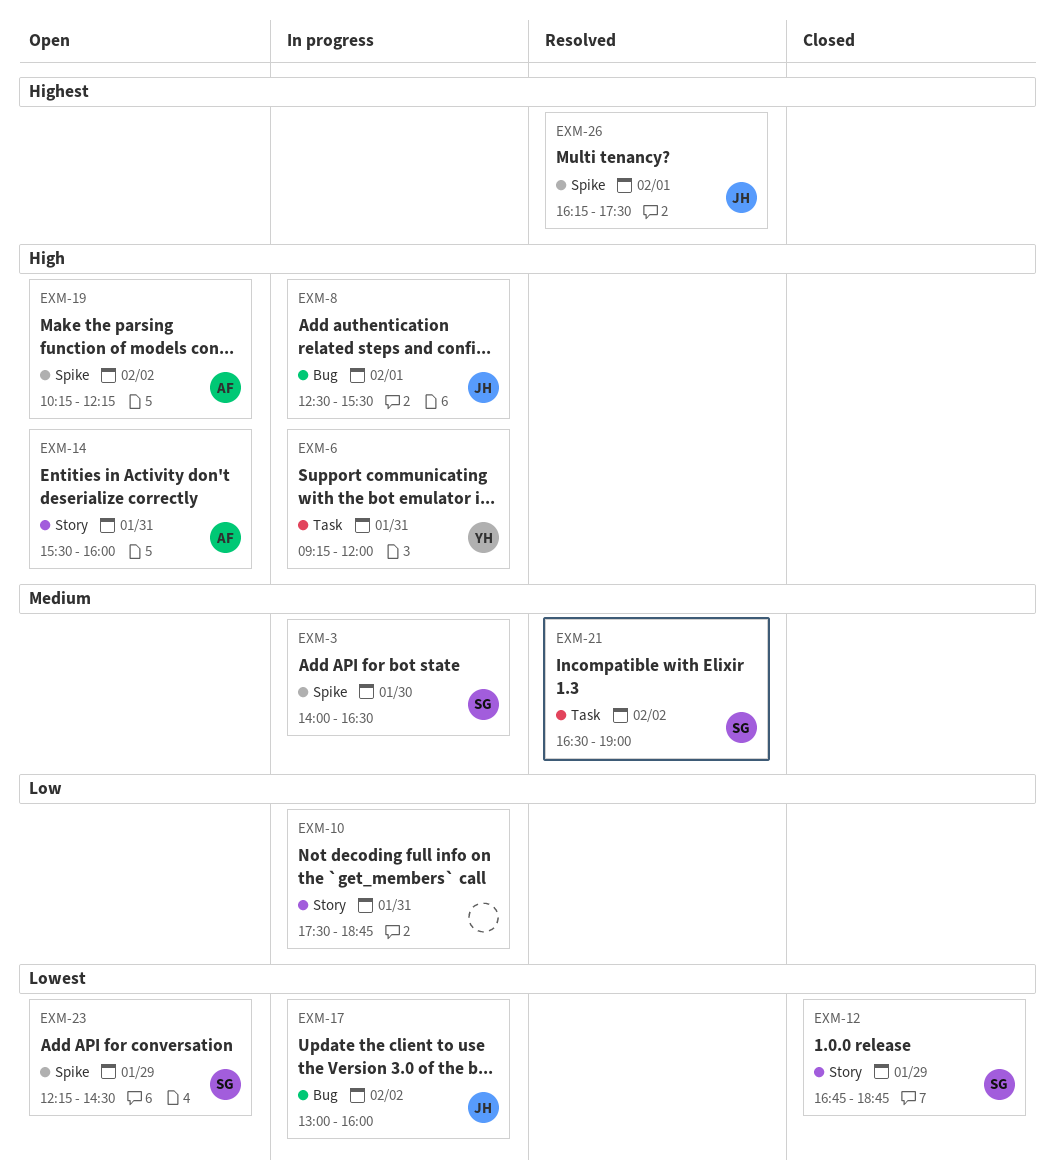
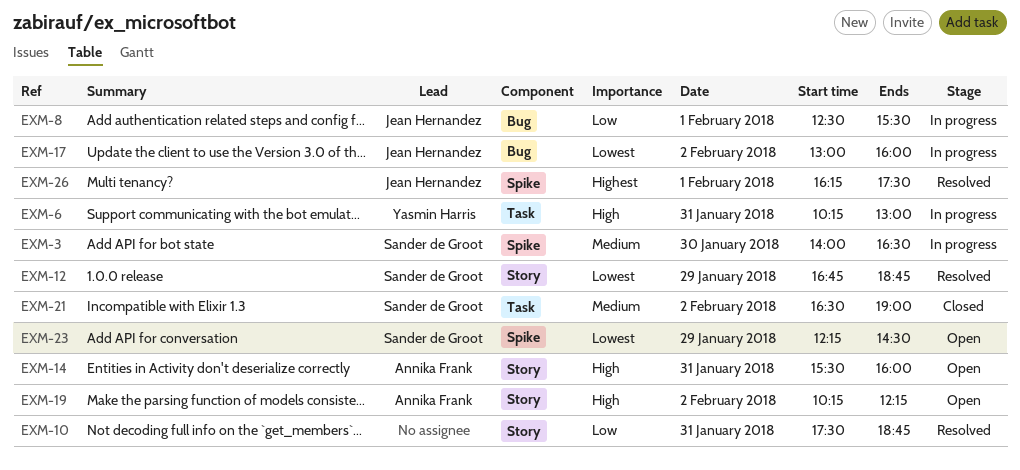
EXM-6, begins: 09:15 -> 10:15
EXM-6, ends: 12:00 -> 13:00
EXM-8, priority: High -> Low
EXM-10, status: In progress -> Resolved
EXM-12, status: Closed -> Resolved
EXM-19, label: Spike -> Story
EXM-21, status: Resolved -> Closed

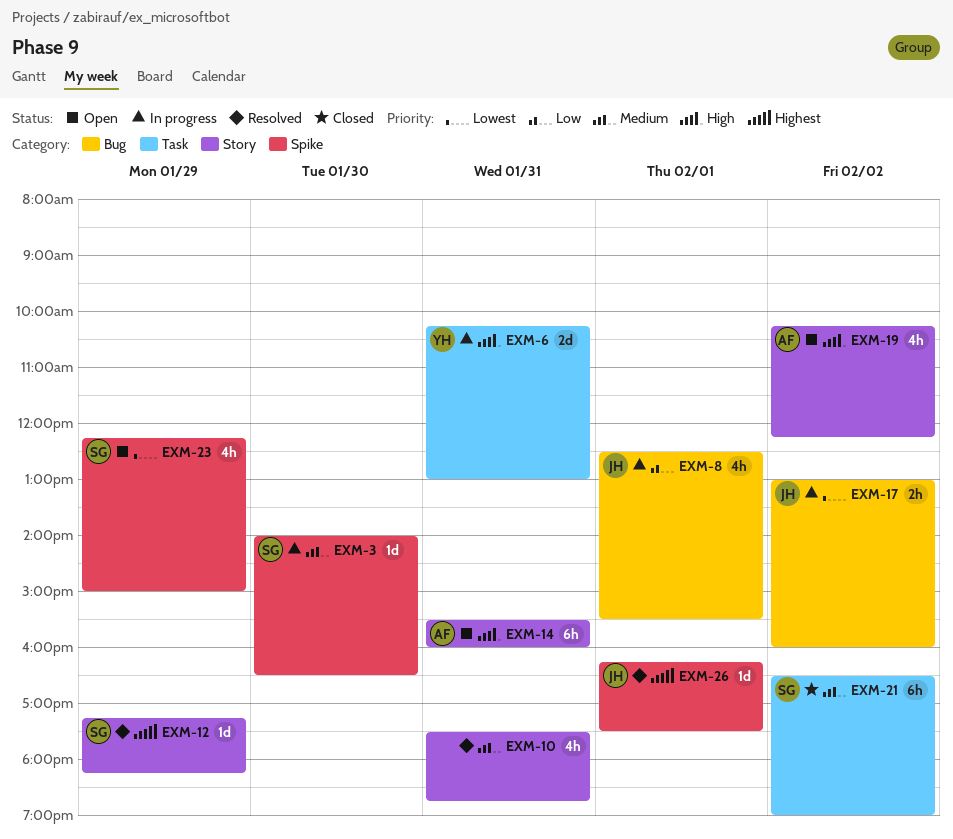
EXM-10, priority: Low -> Medium
EXM-12, priority: Lowest -> Highest
EXM-12, begins: 16:45 -> 17:15
EXM-12, ends: 18:45 -> 18:15
EXM-23, ends: 14:30 -> 15:00

